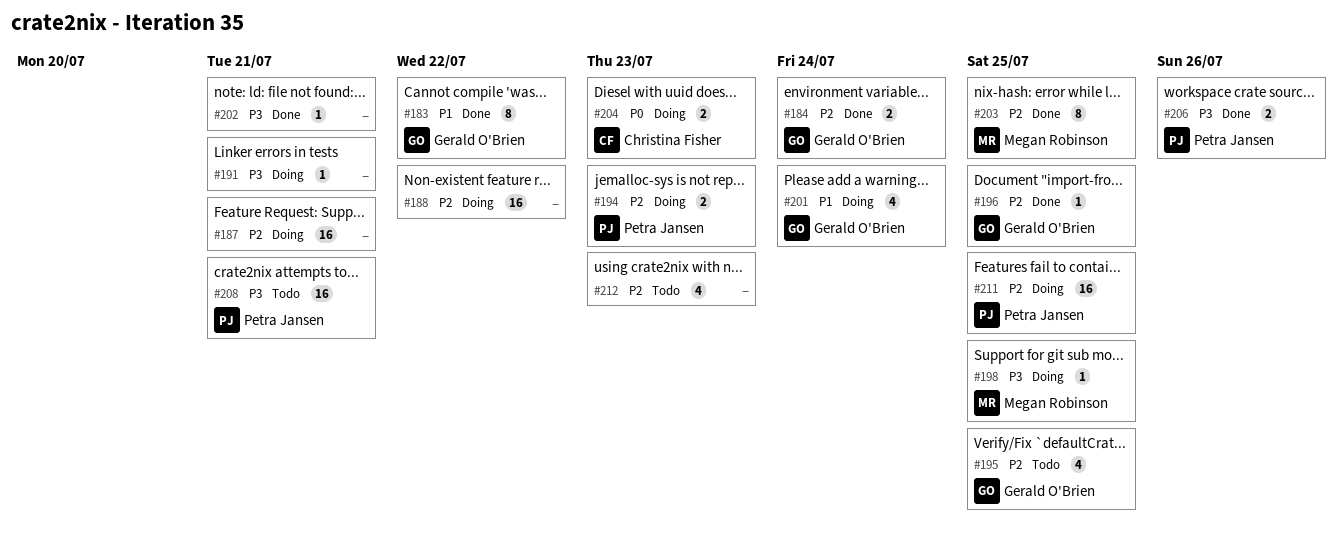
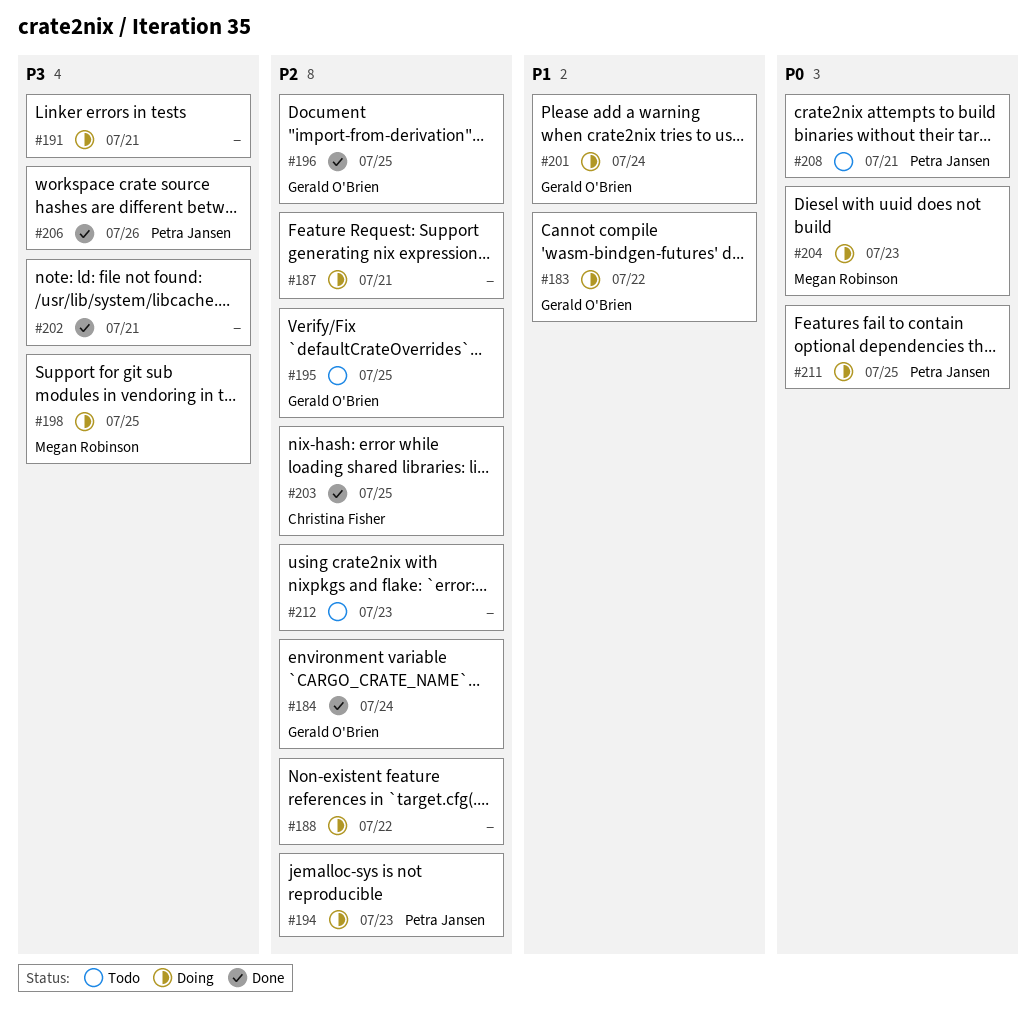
#183, status: Done -> Doing
#203, owner: Megan Robinson -> Christina Fisher
#204, owner: Christina Fisher -> Megan Robinson
#208, priority: P3 -> P0
#211, priority: P2 -> P0

